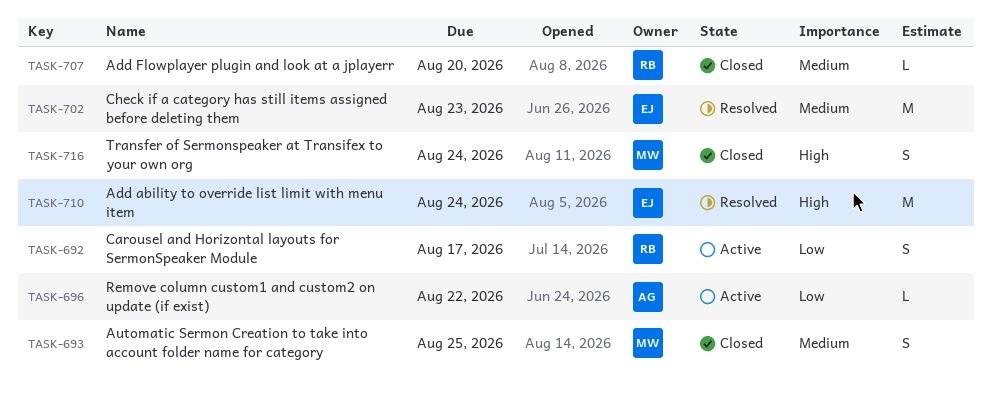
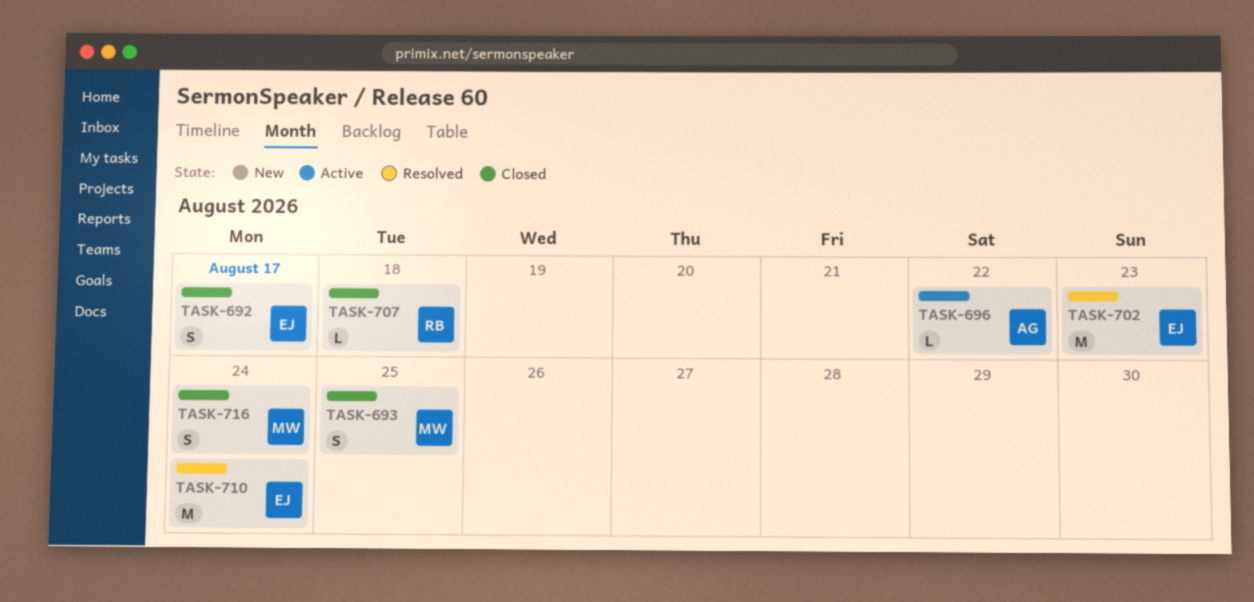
TASK-692, status: Active -> Closed
TASK-692, owner: RB -> EJ
TASK-707, due: Aug 20 -> Aug 18

